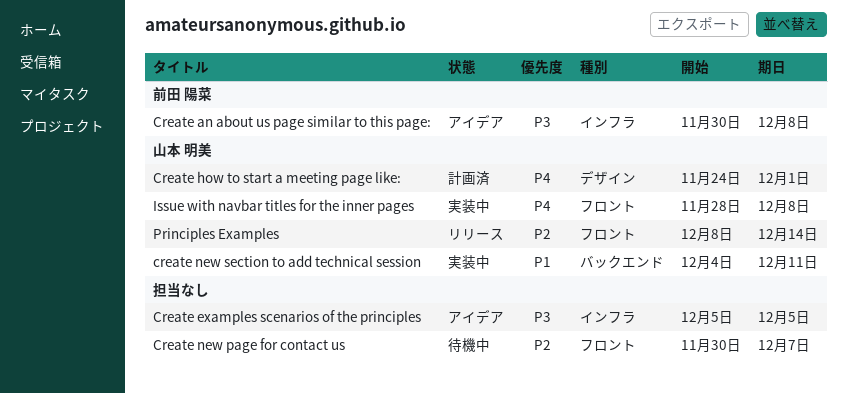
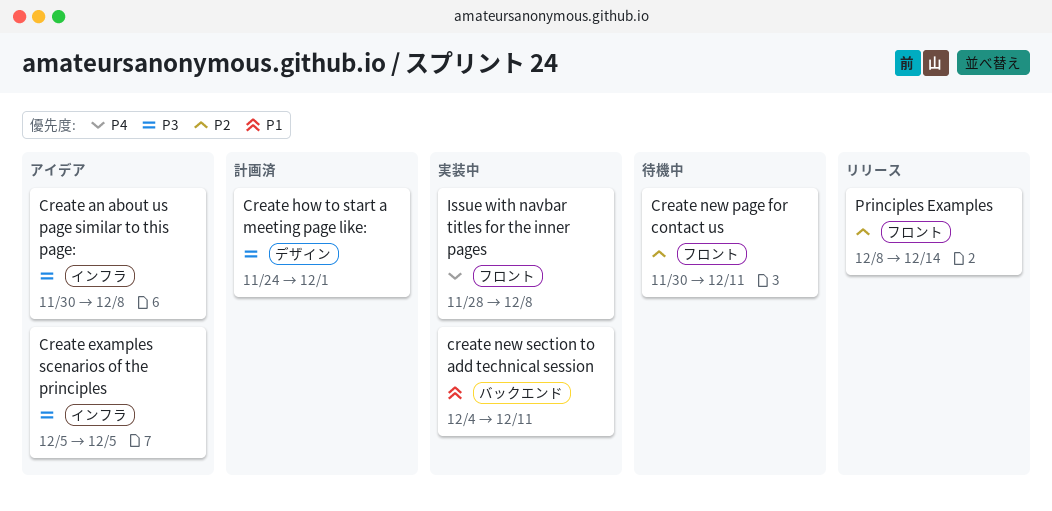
Create how to start a meeting page like:, priority: P4 -> P3
Create new page for contact us, due: Dec 7 -> Dec 11

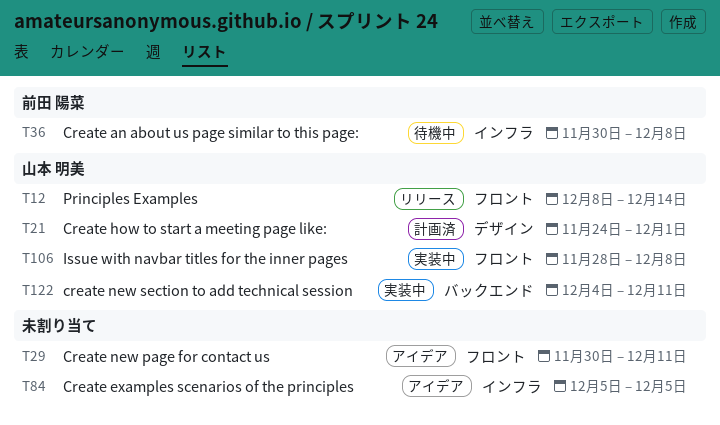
Create an about us page similar to this page:, status: アイデア -> 待機中
Create new page for contact us, status: 待機中 -> アイデア

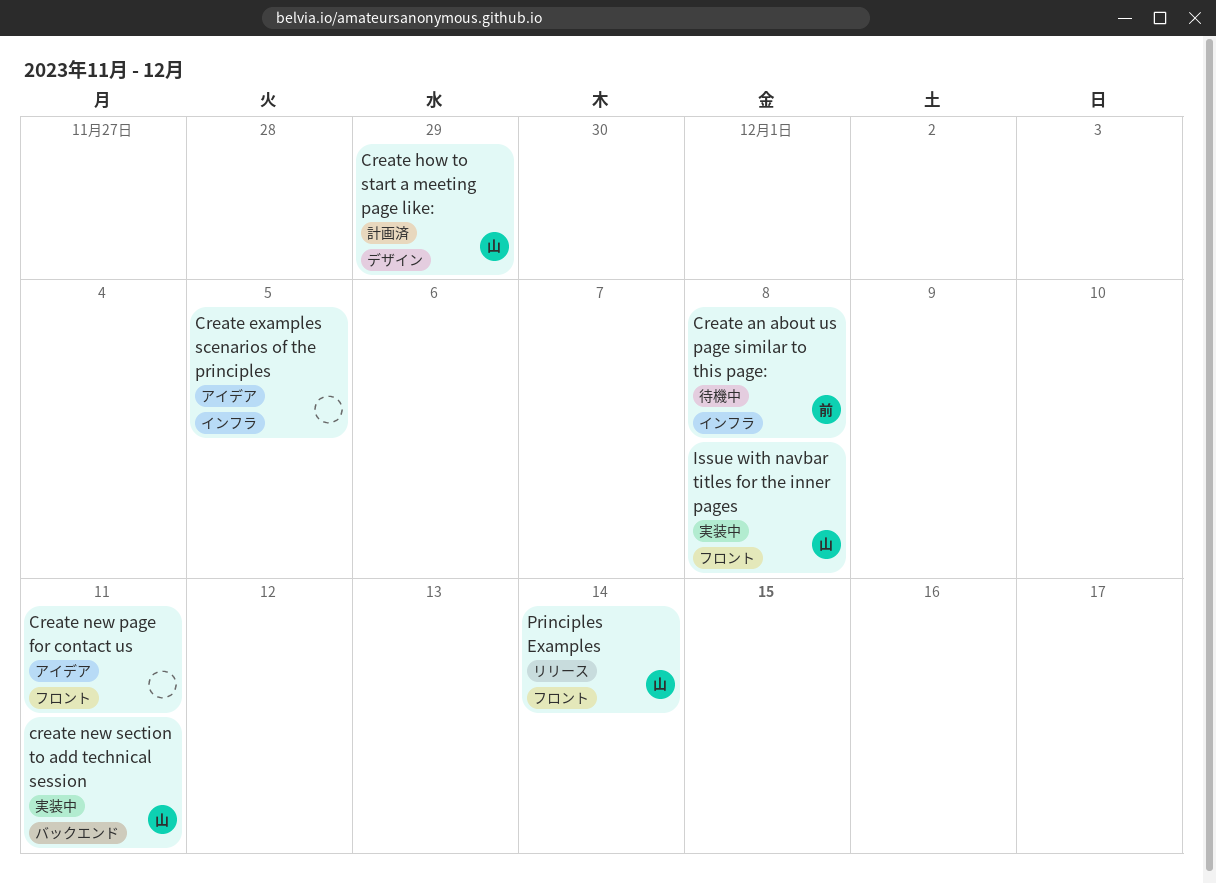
Create how to start a meeting page like:, due: Dec 1 -> Nov 29

